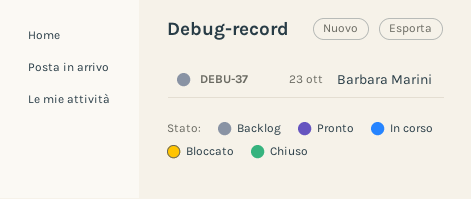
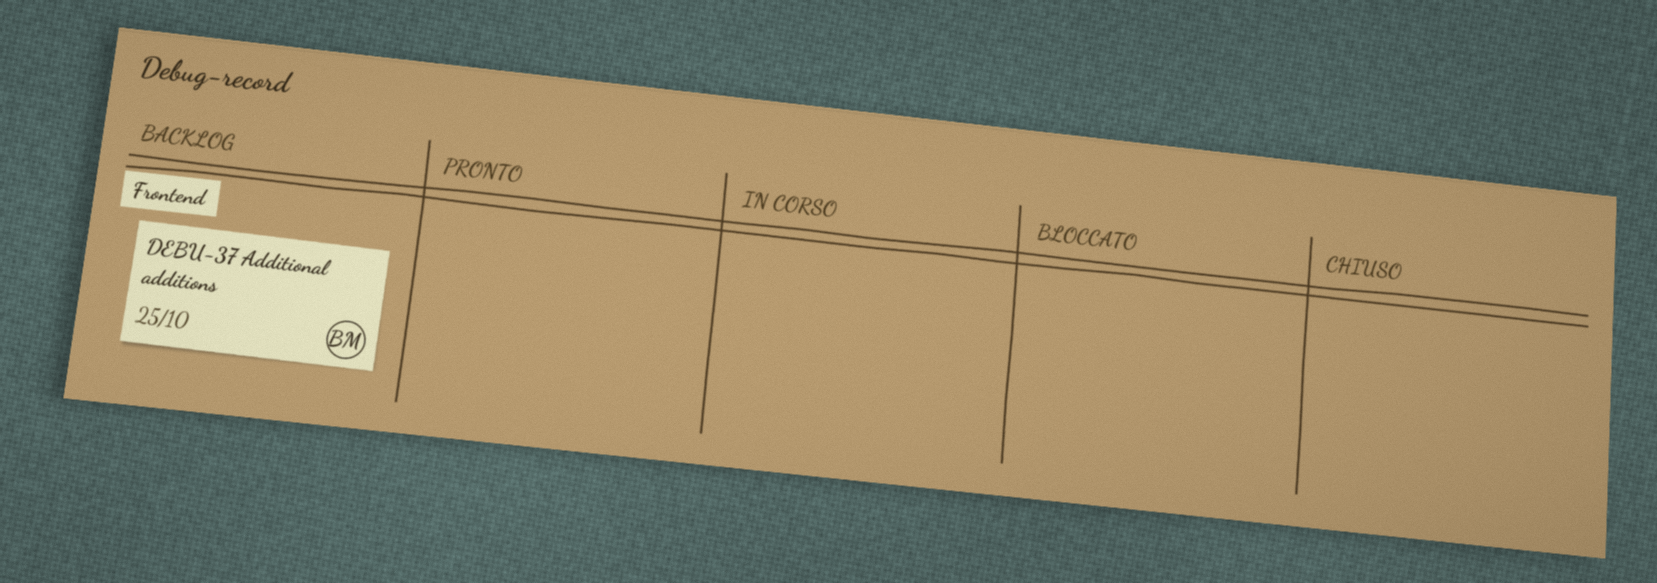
DEBU-37, due: Oct 23 -> Oct 25

